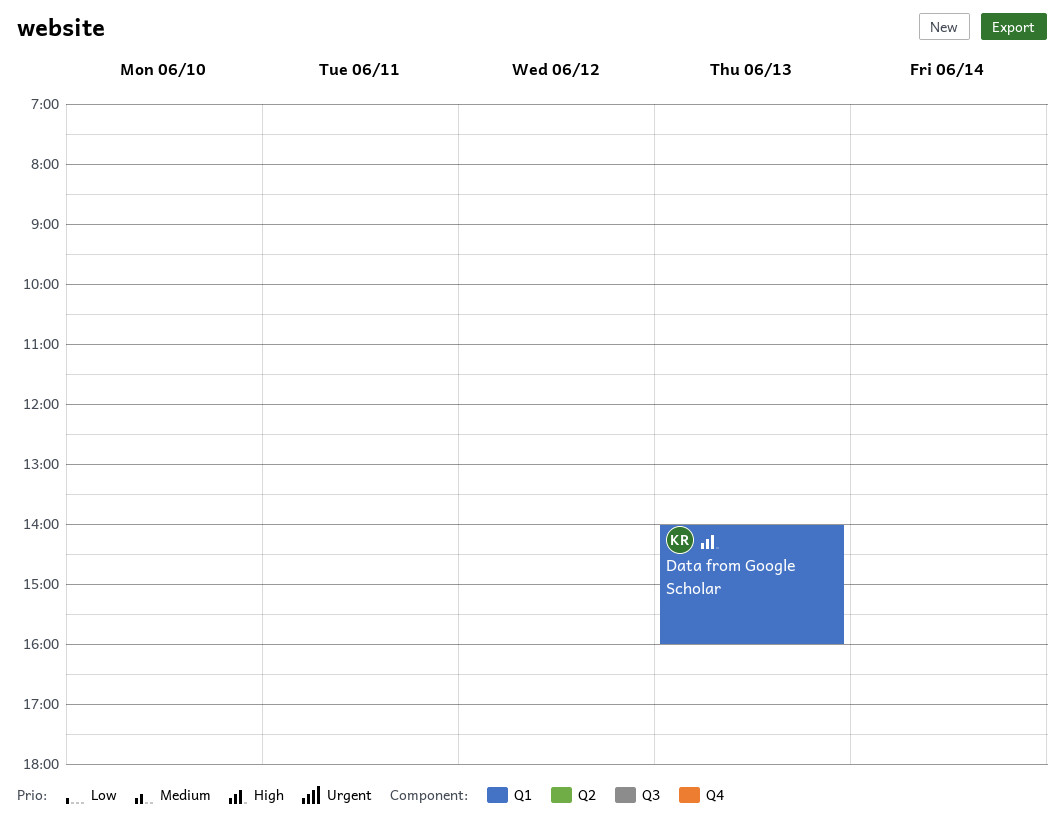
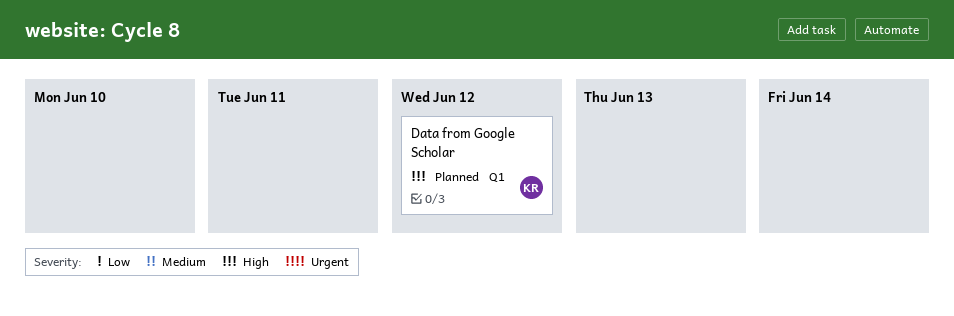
Data from Google Scholar, day: Jun 13 -> Jun 12

